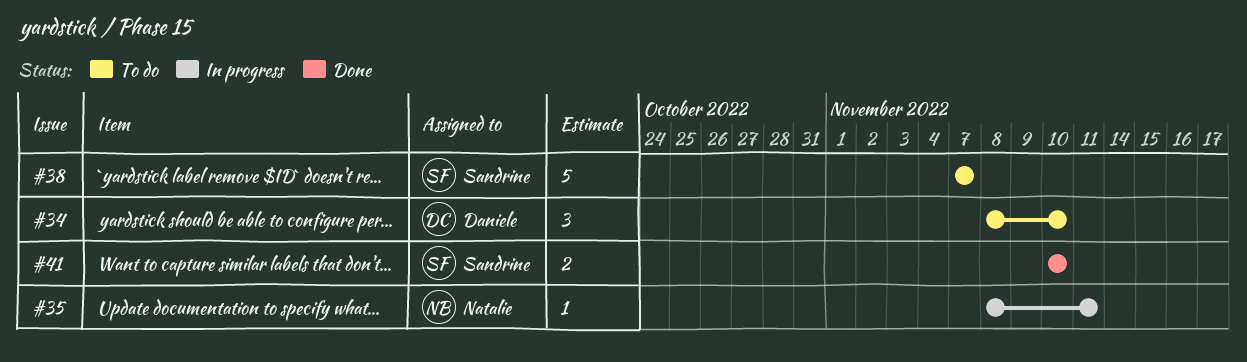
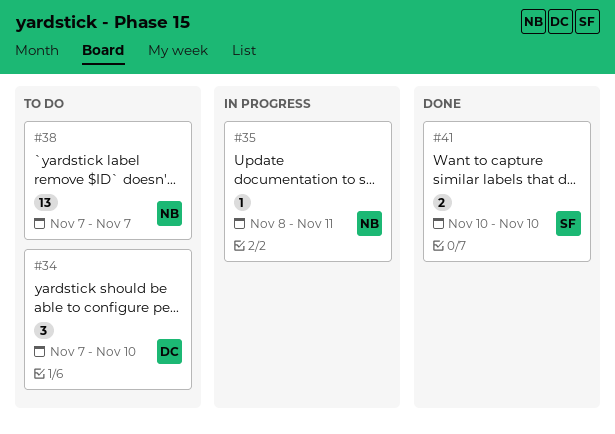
#34, start: Nov 8 -> Nov 7
#38, owner: Sandrine -> Natalie
#38, estimate: 5 -> 13

